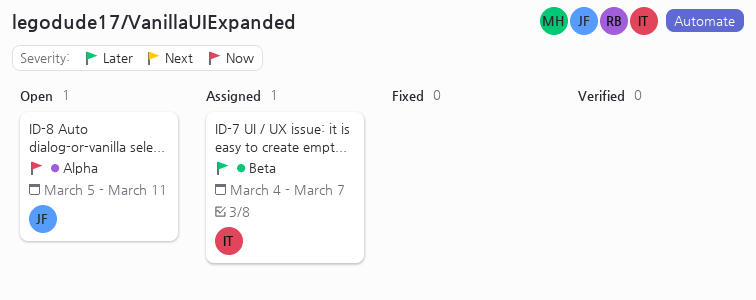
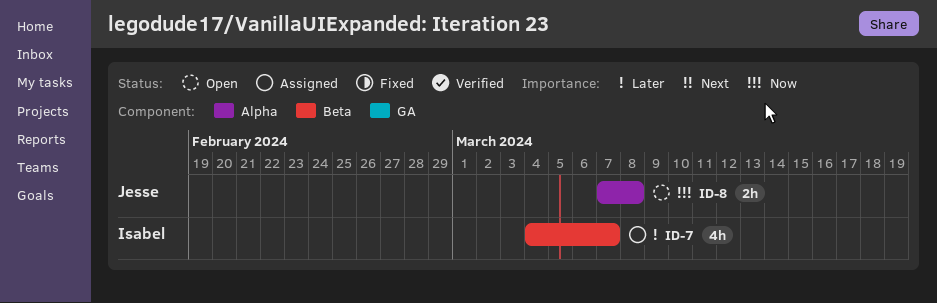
ID-8, start: Mar 5 -> Mar 7
ID-8, due: Mar 11 -> Mar 8

